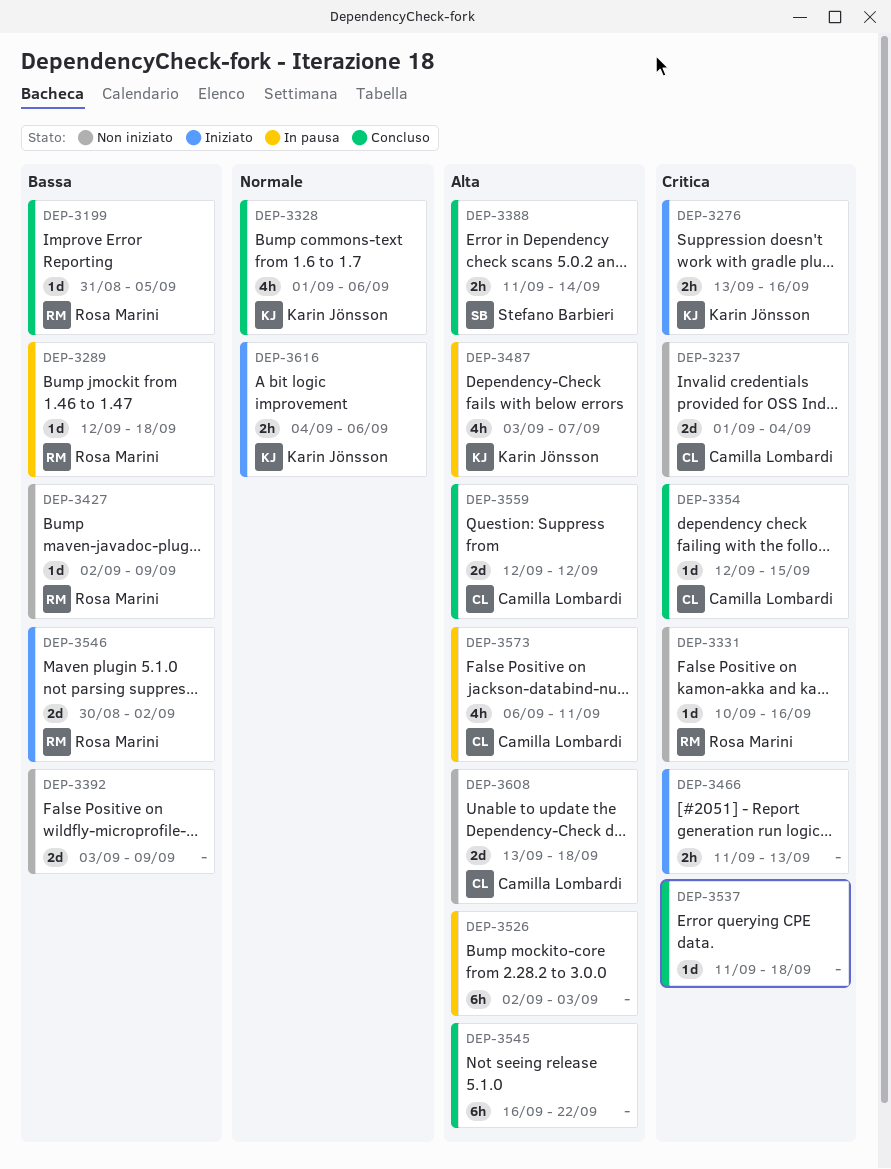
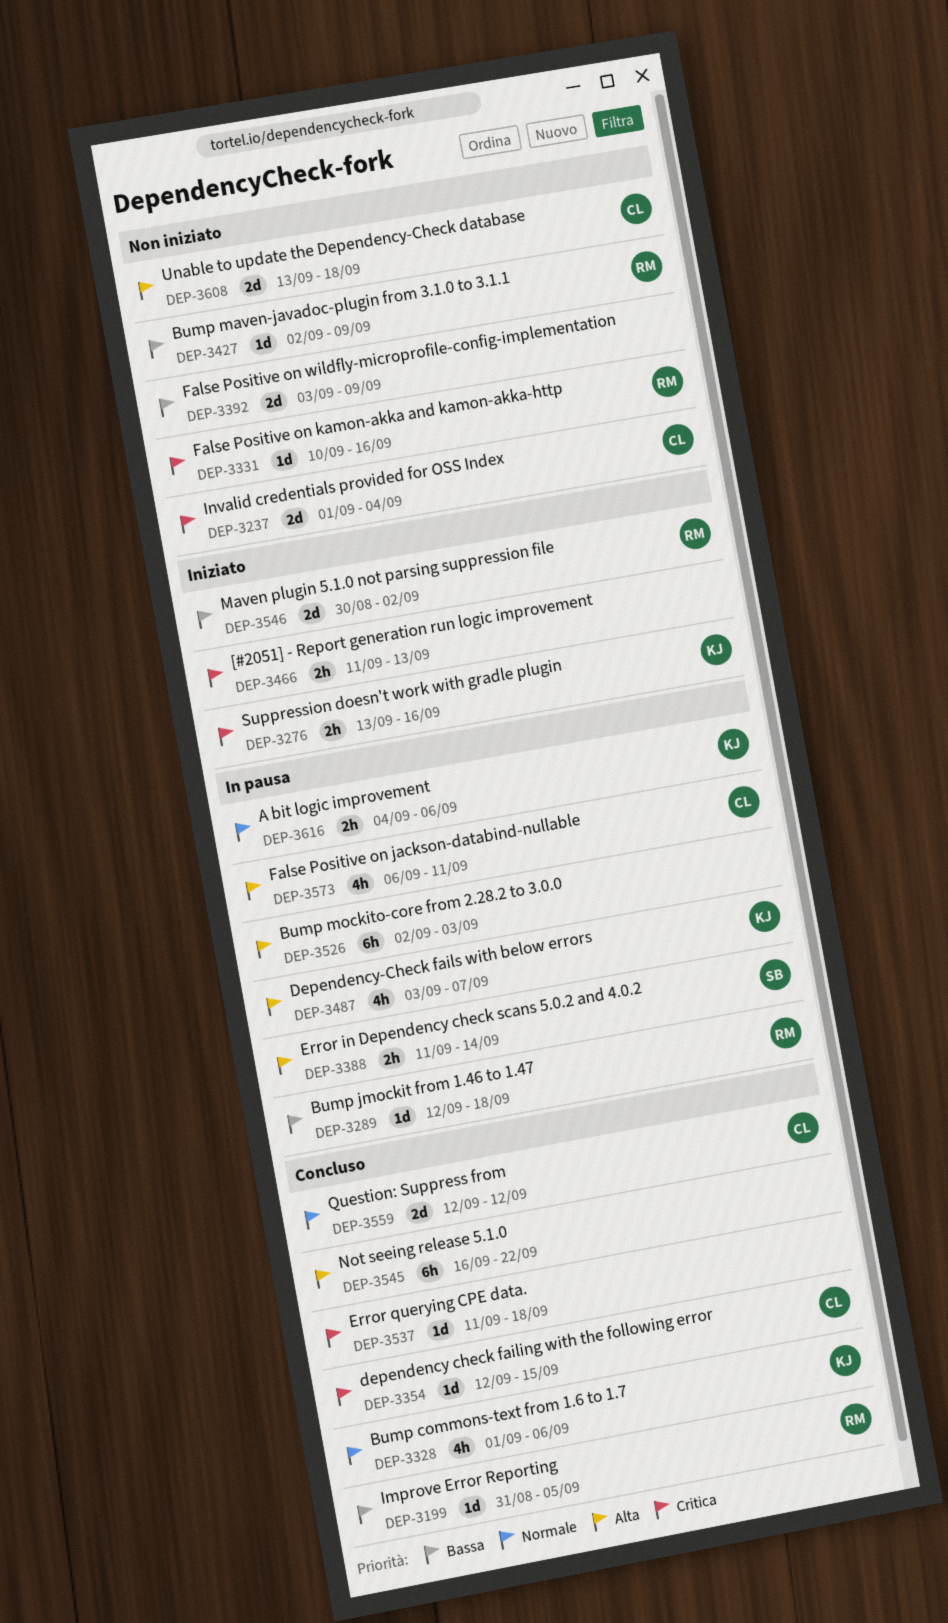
DEP-3388, status: Concluso -> In pausa
DEP-3559, priority: Alta -> Normale
DEP-3616, status: Iniziato -> In pausa

